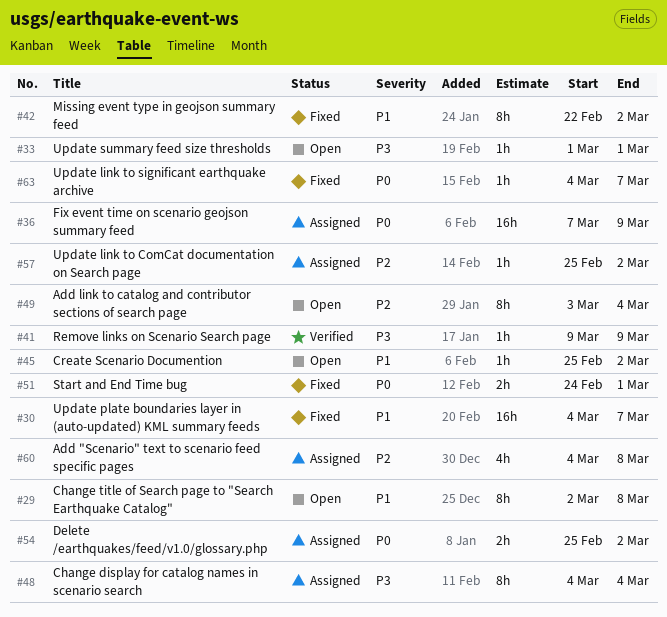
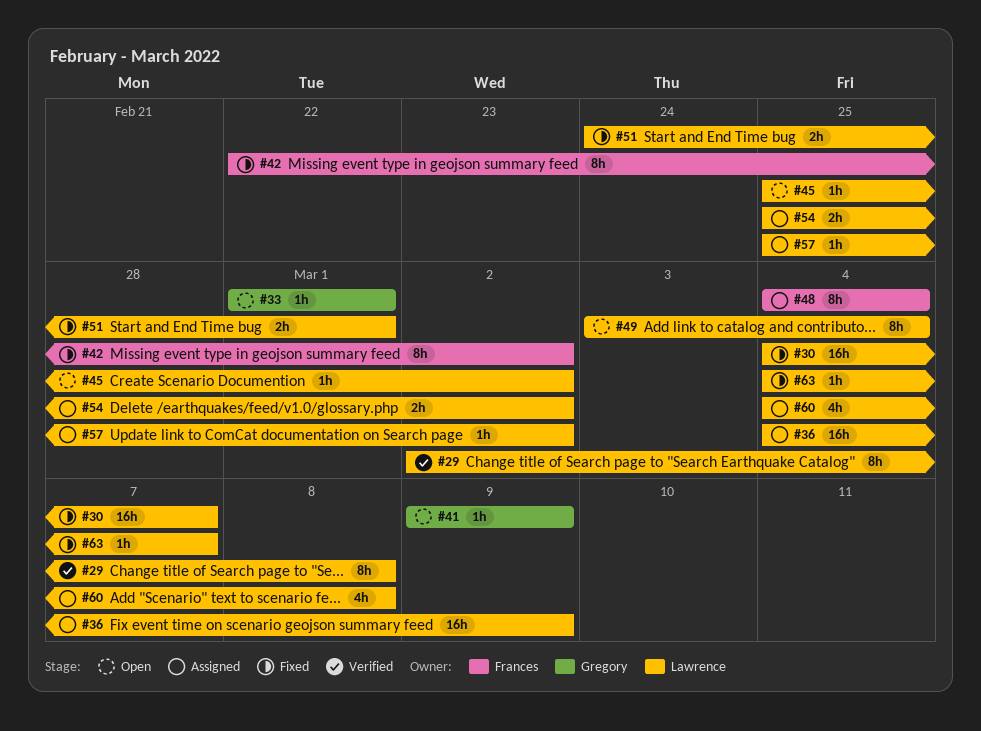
#29, status: Open -> Verified
#36, start: Mar 7 -> Mar 4
#41, status: Verified -> Open

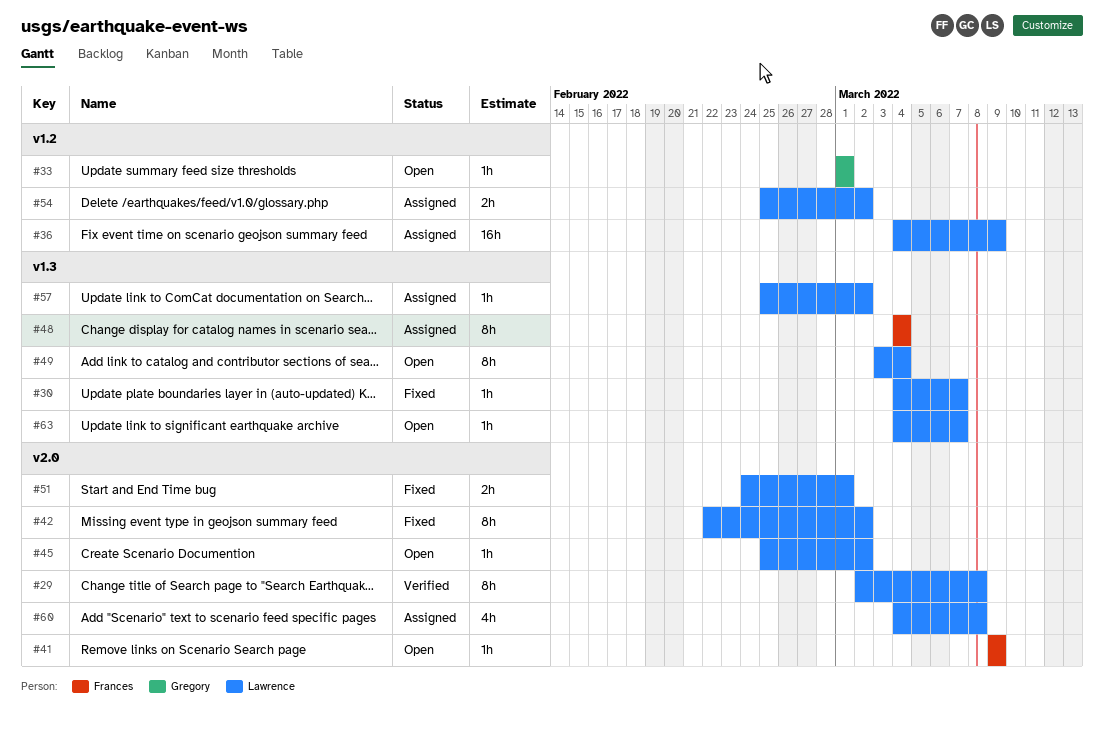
#30, estimate: 16h -> 1h
#41, owner: Gregory -> Frances
#42, owner: Frances -> Lawrence
#63, status: Fixed -> Open

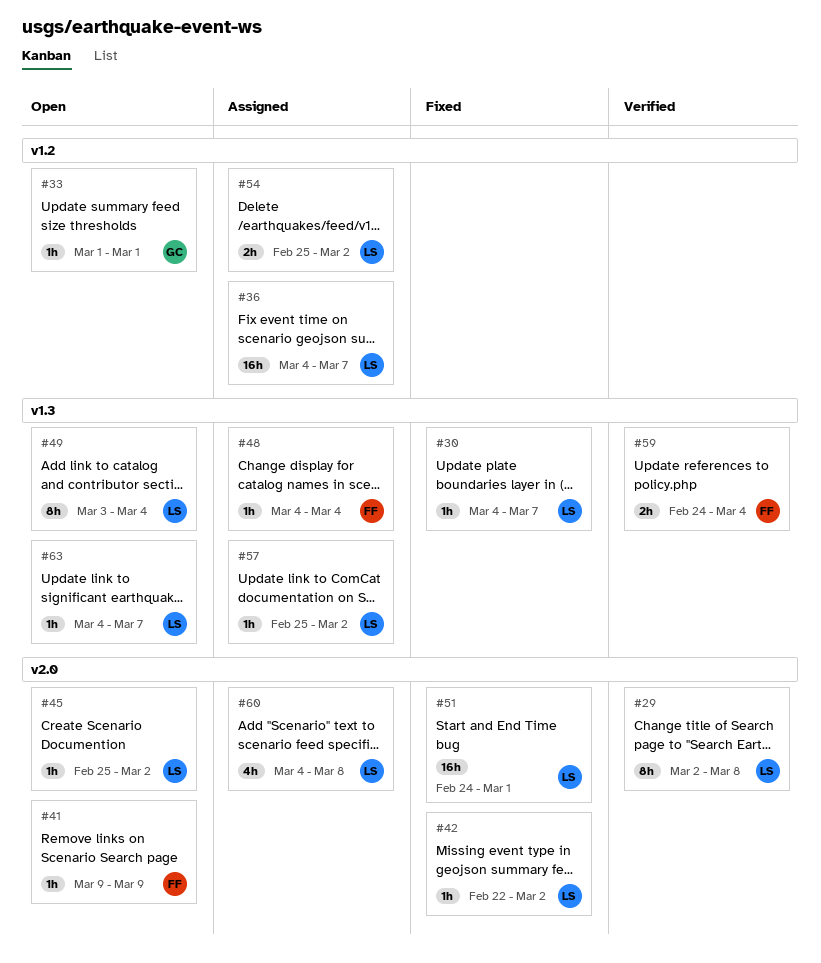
#36, due: Mar 9 -> Mar 7
#42, estimate: 8h -> 1h
#48, estimate: 8h -> 1h
#51, estimate: 2h -> 16h
#59: none -> present

